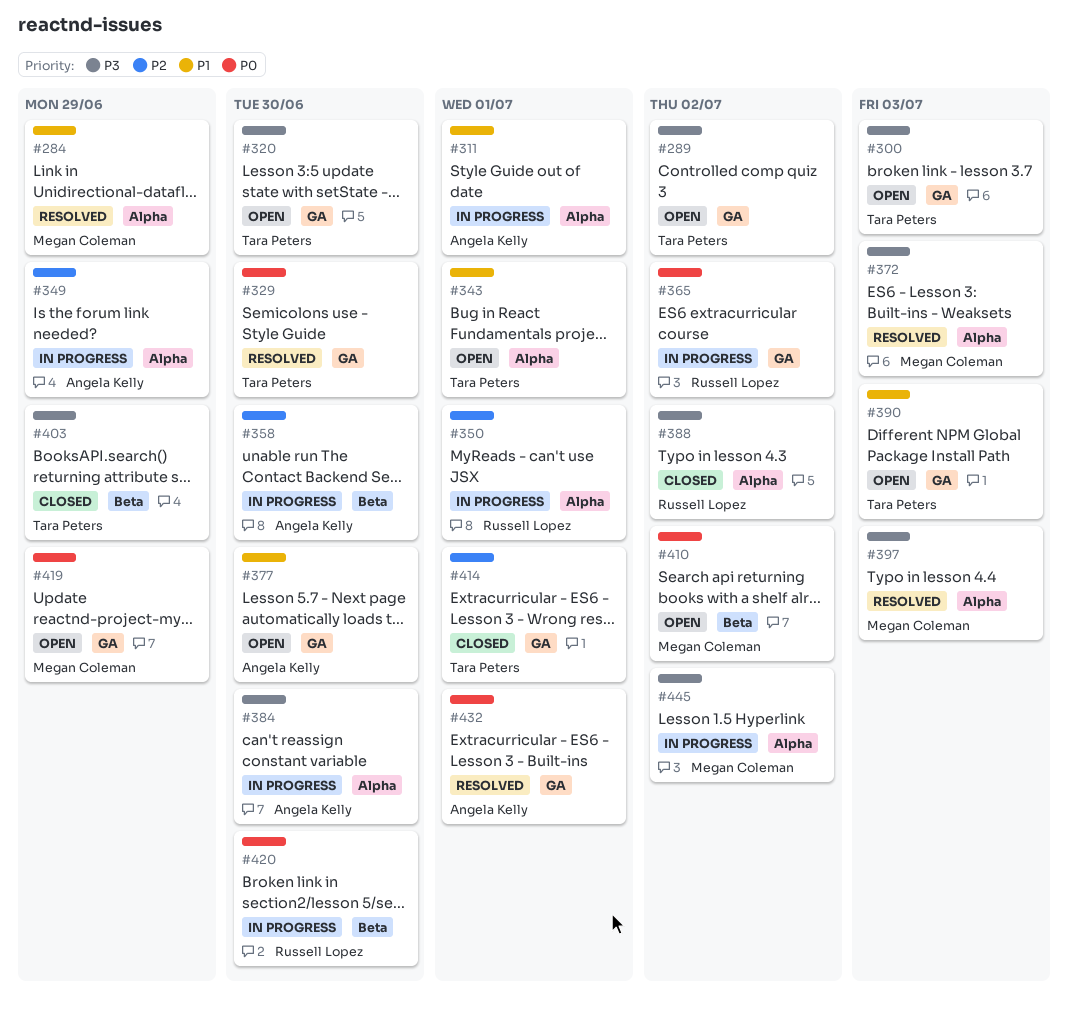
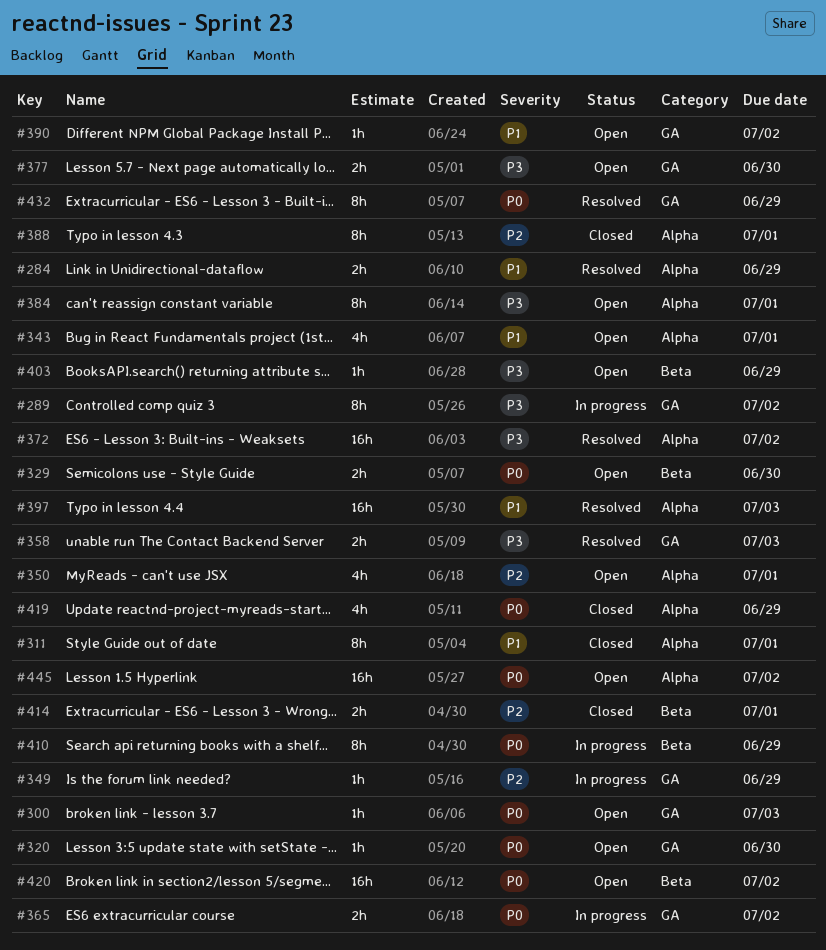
#289, status: Open -> In progress
#300, priority: P3 -> P0
#311, status: In progress -> Closed
#320, priority: P3 -> P0
#329, status: Resolved -> Open
#329, label: GA -> Beta
#349, label: Alpha -> GA
#350, status: In progress -> Open
#358, status: In progress -> Resolved
#358, priority: P2 -> P3
#358, label: Beta -> GA
#358, due: Jun 30 -> Jul 3
#372, due: Jul 3 -> Jul 2
#377, priority: P1 -> P3
#384, status: In progress -> Open
#384, due: Jun 30 -> Jul 1
#388, priority: P3 -> P2
#388, due: Jul 2 -> Jul 1
#390, due: Jul 3 -> Jul 2
#397, priority: P3 -> P1
#403, status: Closed -> Open
#410, status: Open -> In progress
#410, due: Jul 2 -> Jun 29
#414, label: GA -> Beta
#419, status: Open -> Closed
#419, label: GA -> Alpha
#420, status: In progress -> Open
#420, due: Jun 30 -> Jul 2
#432, due: Jul 1 -> Jun 29
#445, status: In progress -> Open
#445, priority: P3 -> P0

